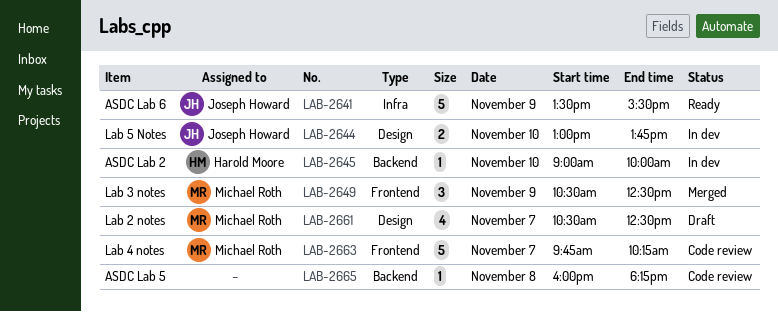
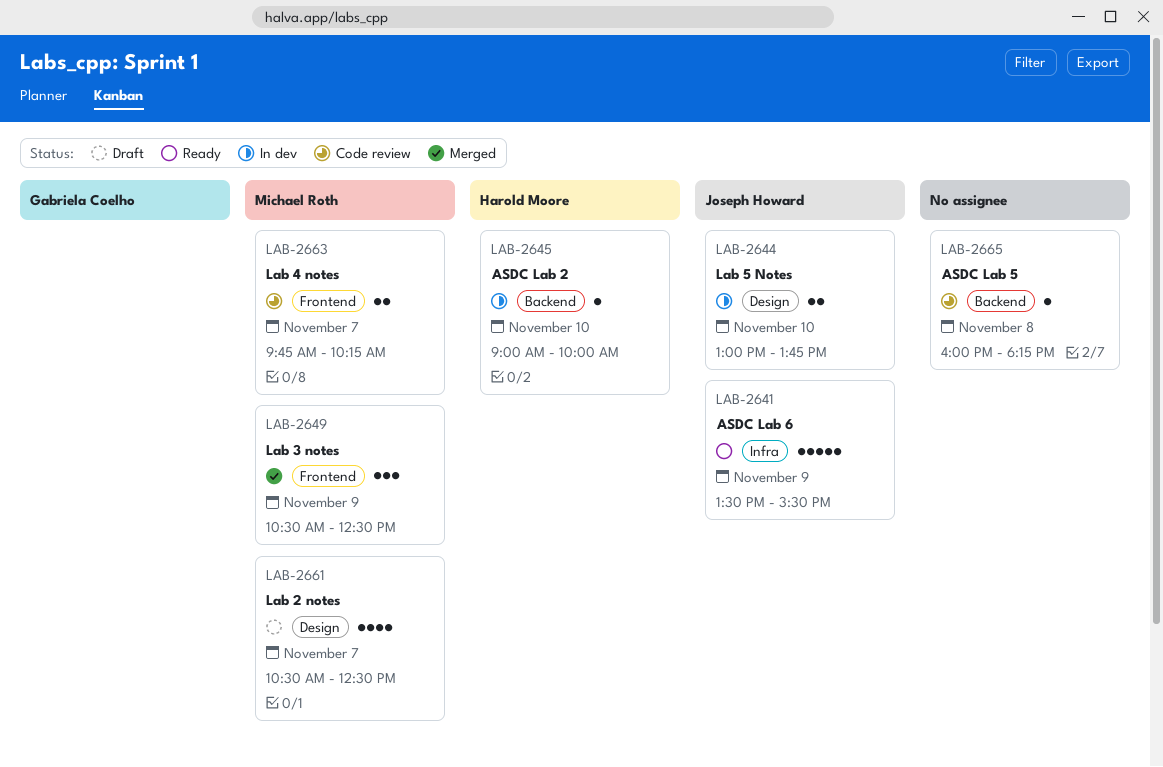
LAB-2663, estimate: 5 -> 2

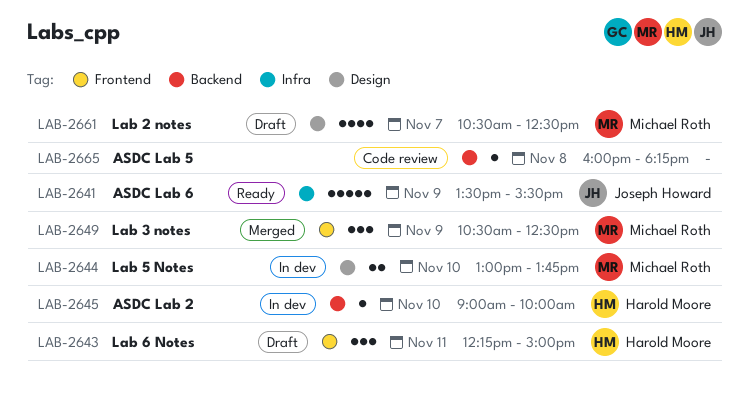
LAB-2643: none -> present
LAB-2644, owner: Joseph Howard -> Michael Roth
LAB-2663: present -> none

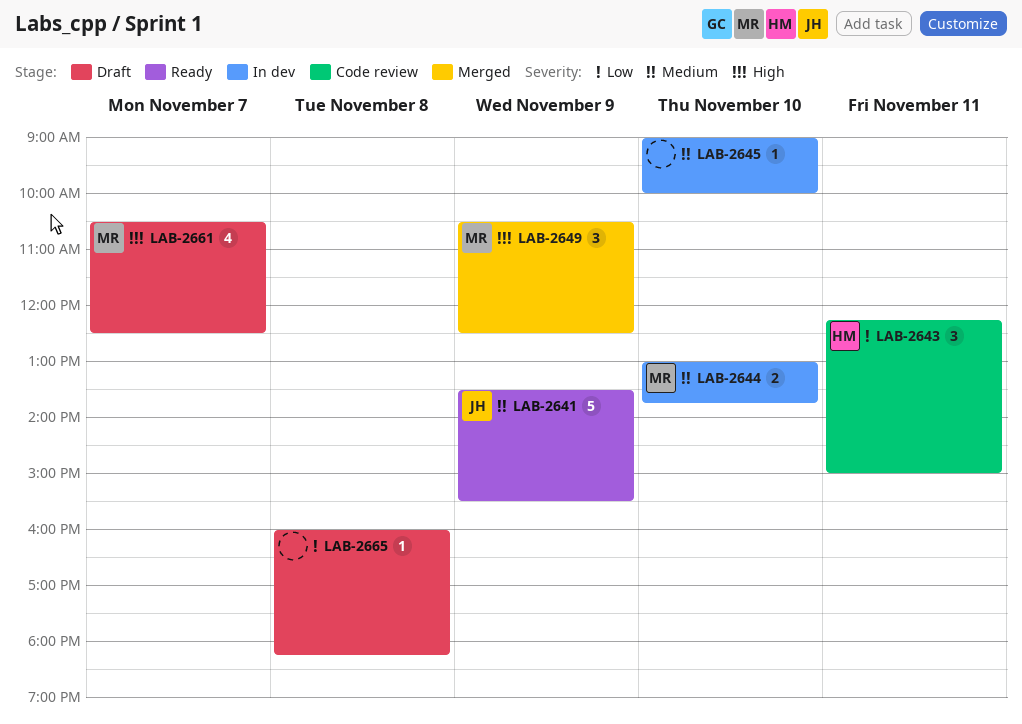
LAB-2643, status: Draft -> Code review
LAB-2645, owner: Harold Moore -> none
LAB-2665, status: Code review -> Draft

